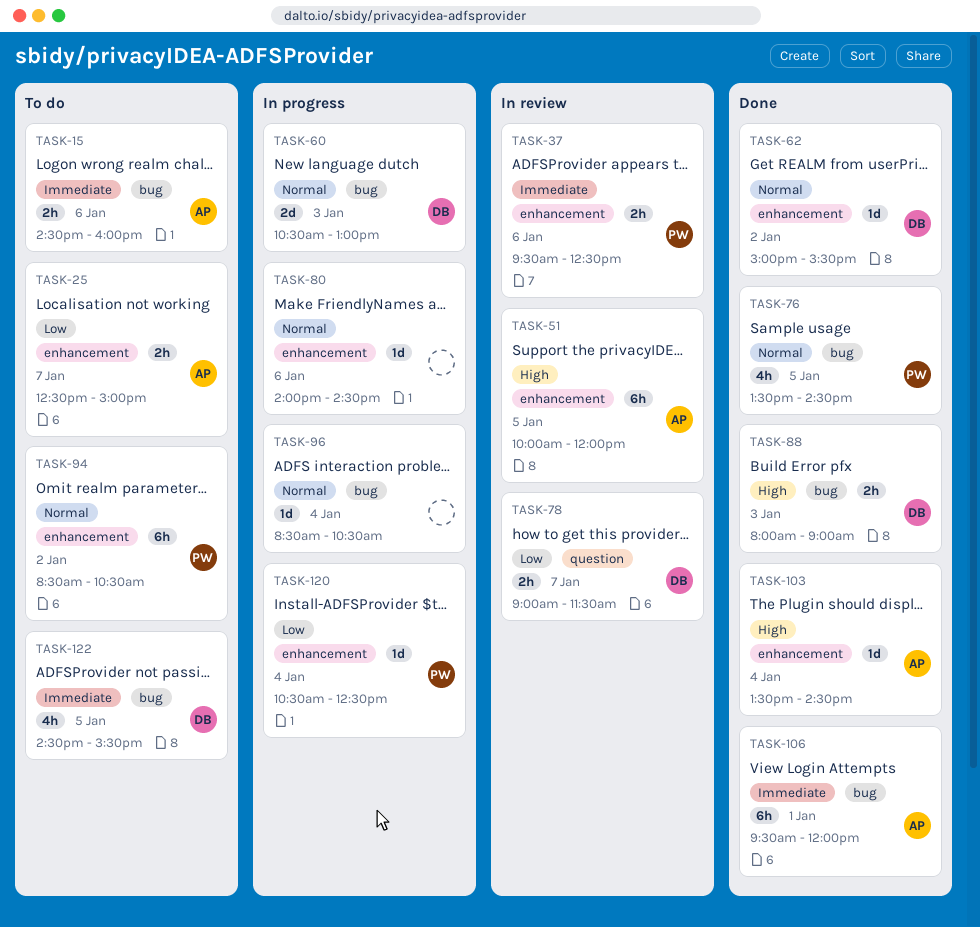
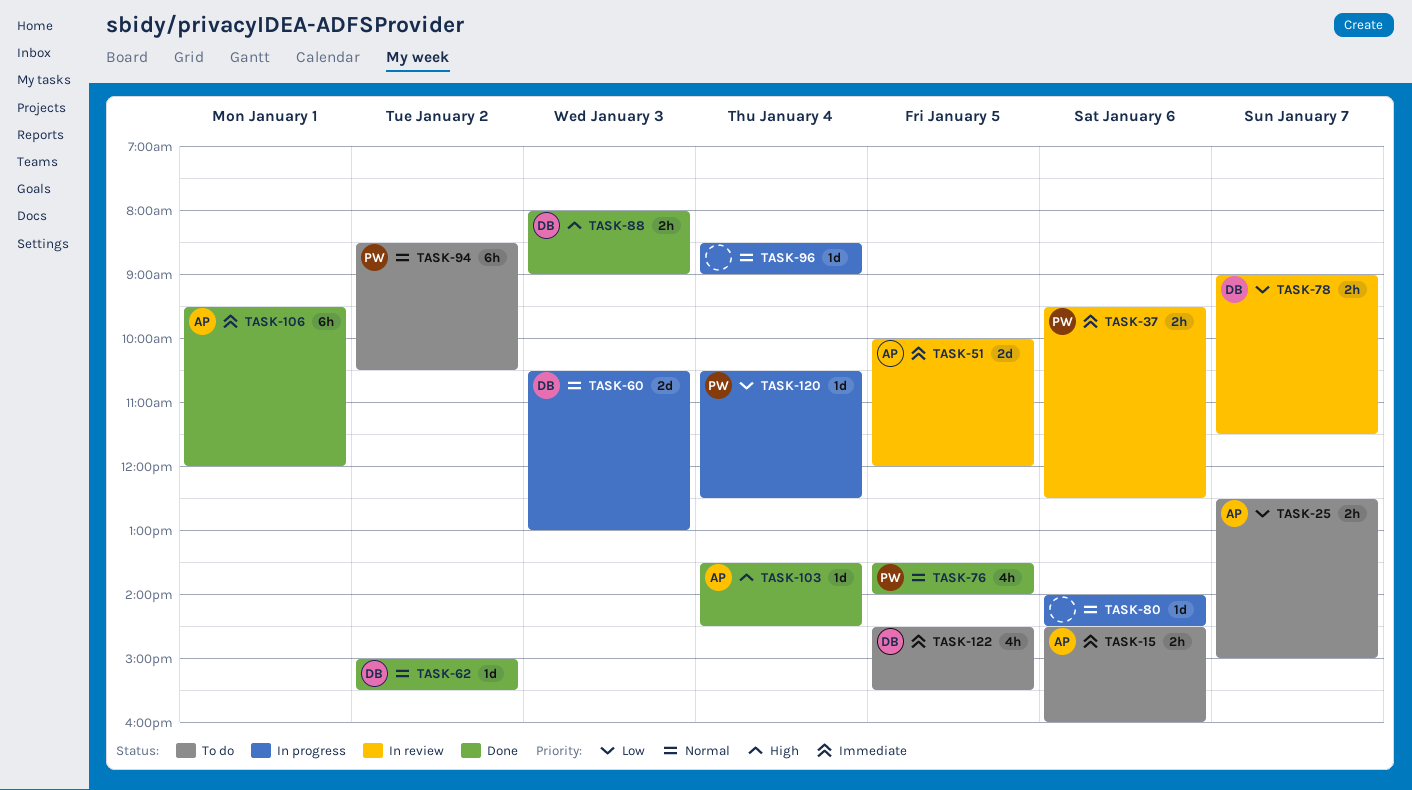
TASK-51, priority: High -> Immediate
TASK-51, estimate: 6h -> 2d
TASK-76, ends: 14:30 -> 14:00
TASK-96, ends: 10:30 -> 09:00

